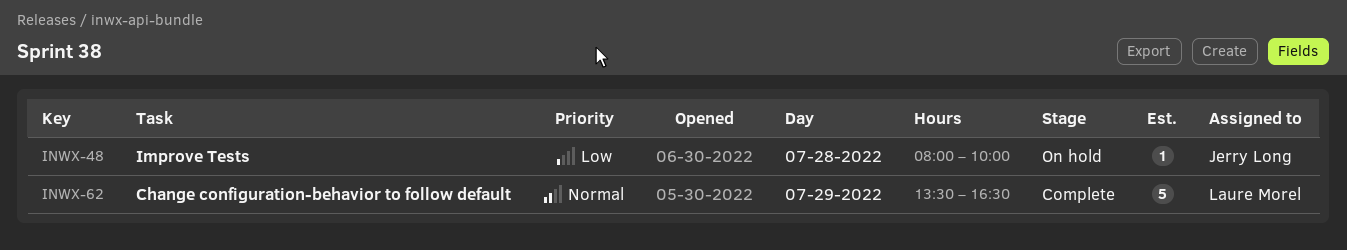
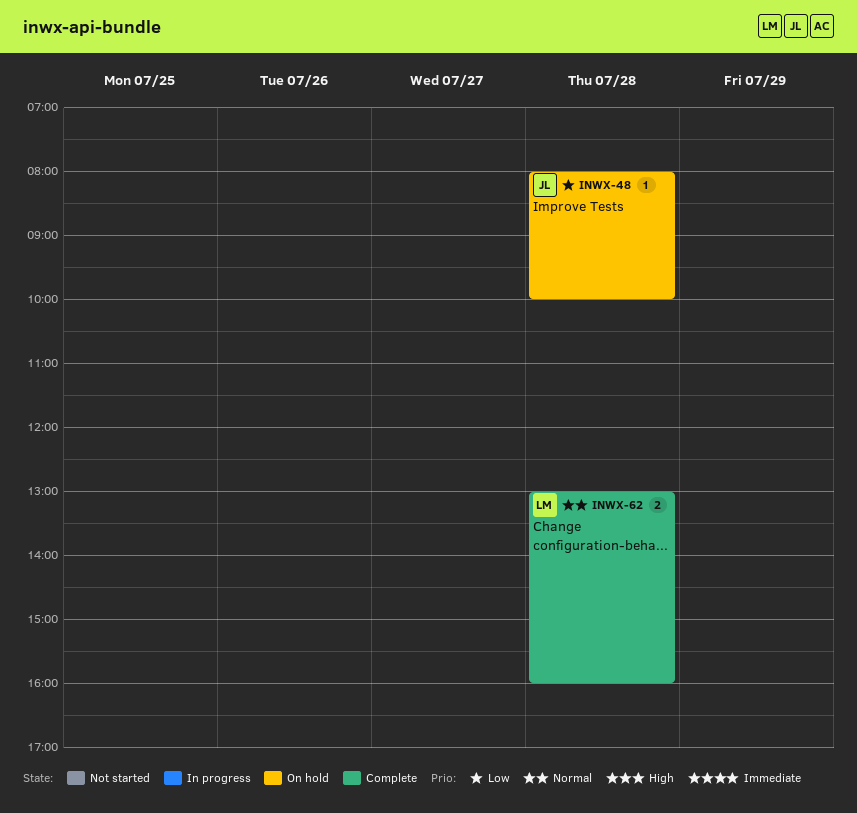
INWX-62, estimate: 5 -> 2
INWX-62, day: Jul 29 -> Jul 28
INWX-62, begins: 13:30 -> 13:00
INWX-62, ends: 16:30 -> 16:00

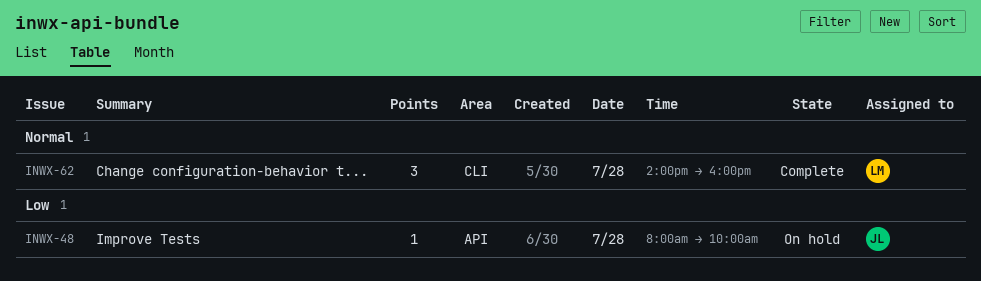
INWX-62, estimate: 2 -> 3
INWX-62, begins: 13:00 -> 14:00

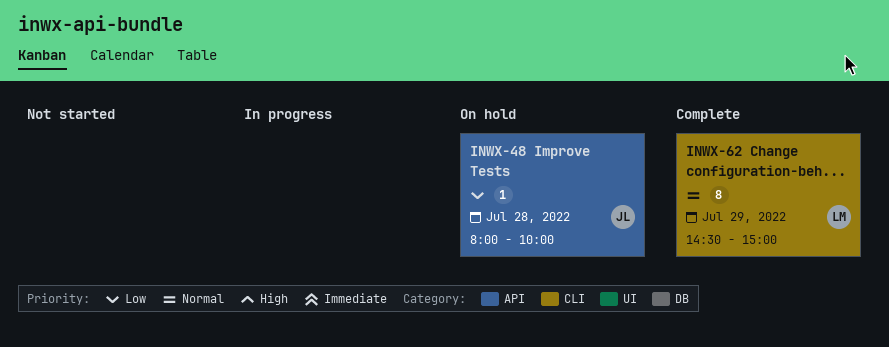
INWX-62, estimate: 3 -> 8
INWX-62, day: Jul 28 -> Jul 29
INWX-62, begins: 14:00 -> 14:30
INWX-62, ends: 16:00 -> 15:00

